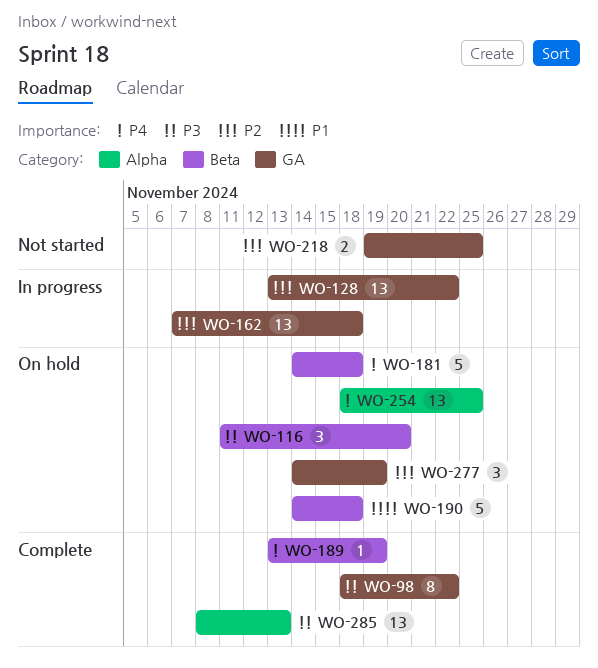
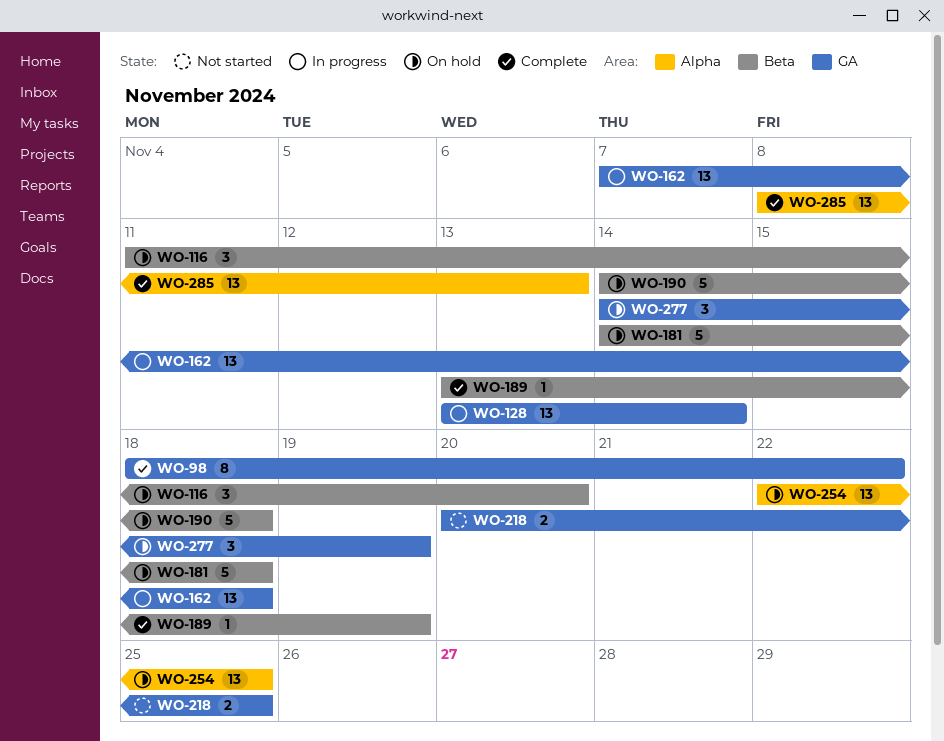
WO-128, due: Nov 22 -> Nov 14
WO-218, start: Nov 19 -> Nov 20
WO-254, start: Nov 18 -> Nov 22

